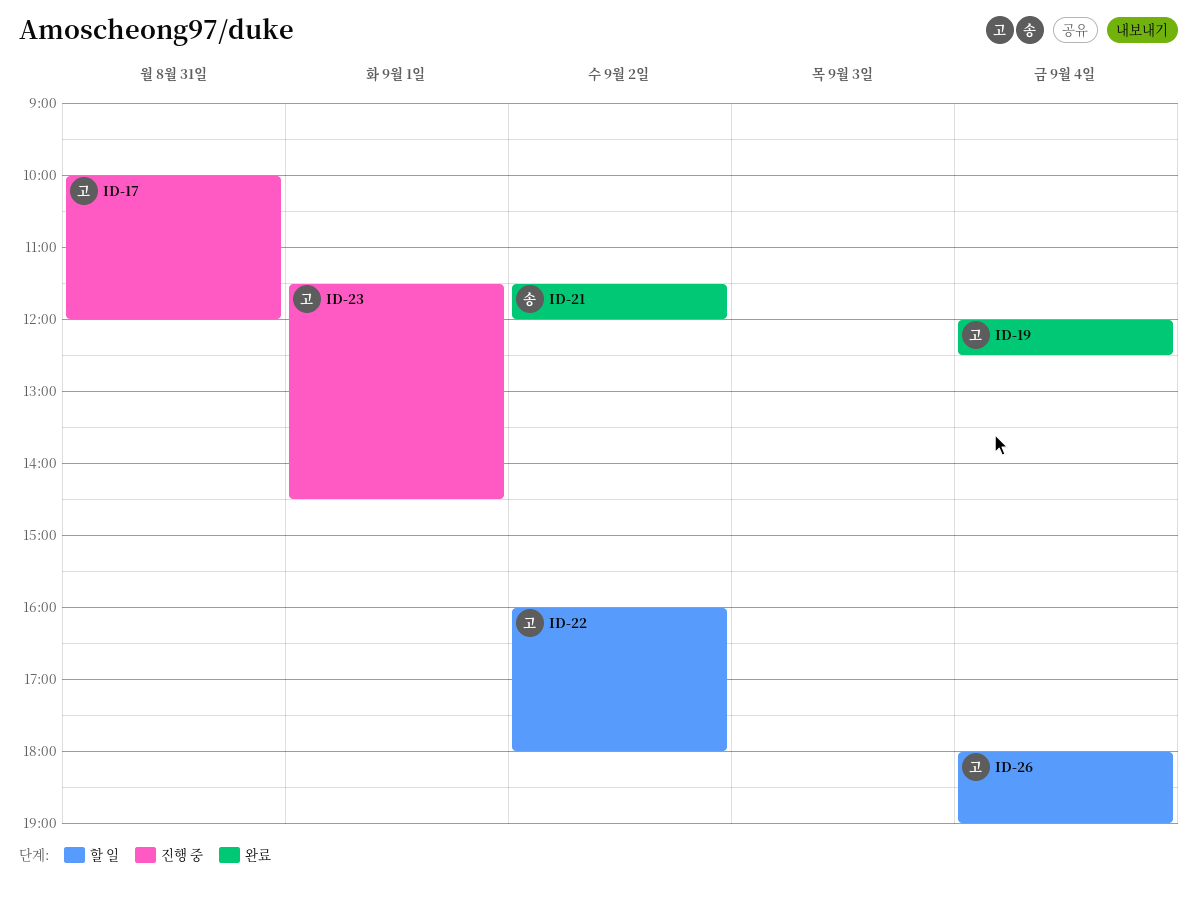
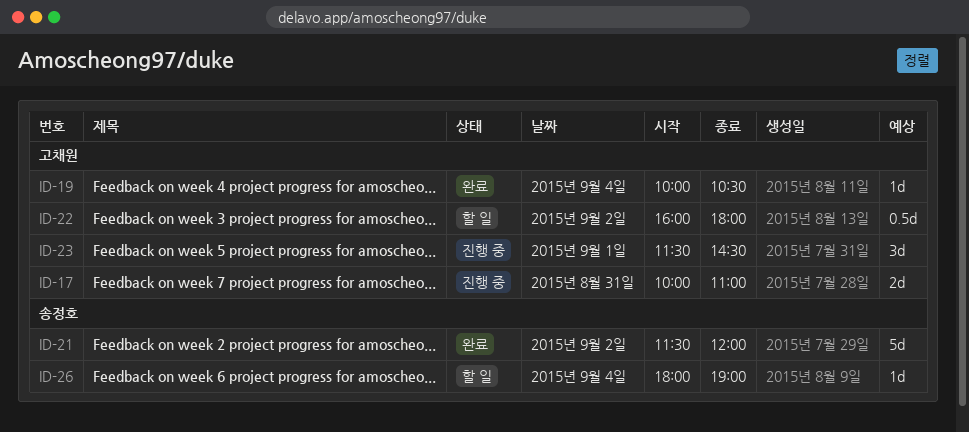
ID-17, ends: 12:00 -> 11:00
ID-19, begins: 12:00 -> 10:00
ID-19, ends: 12:30 -> 10:30
ID-26, owner: 고채원 -> 송정호

